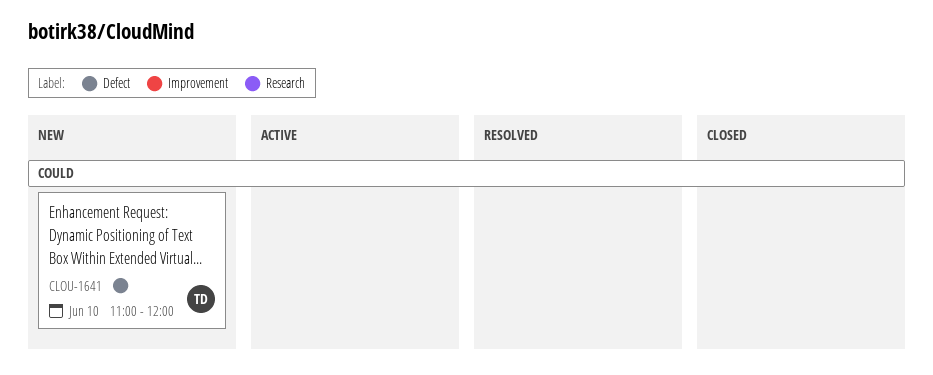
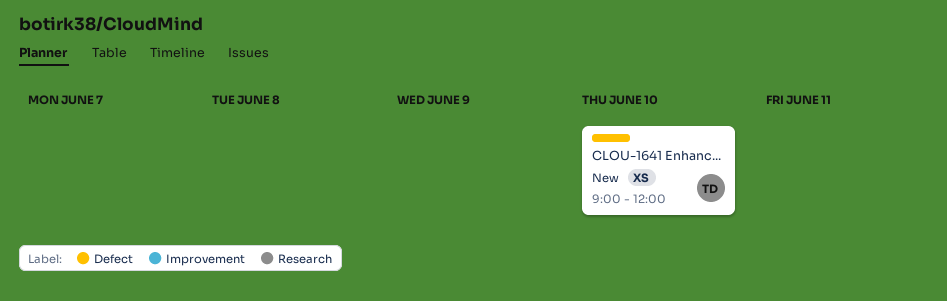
CLOU-1641, begins: 11:00 -> 09:00

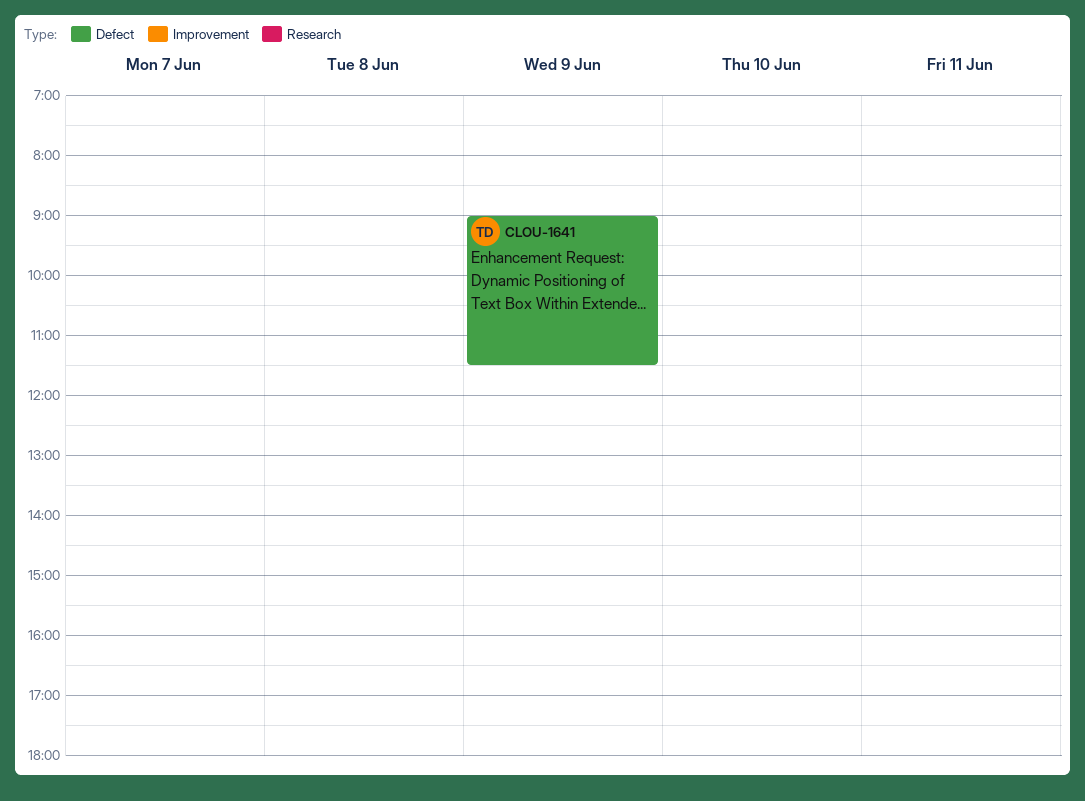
CLOU-1641, day: Jun 10 -> Jun 9
CLOU-1641, ends: 12:00 -> 11:30

